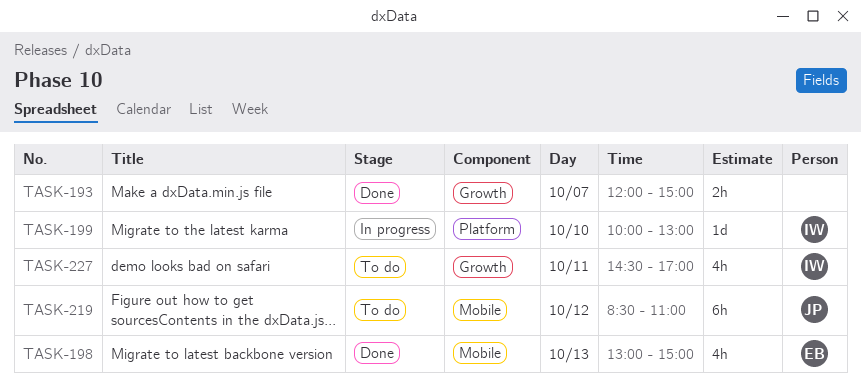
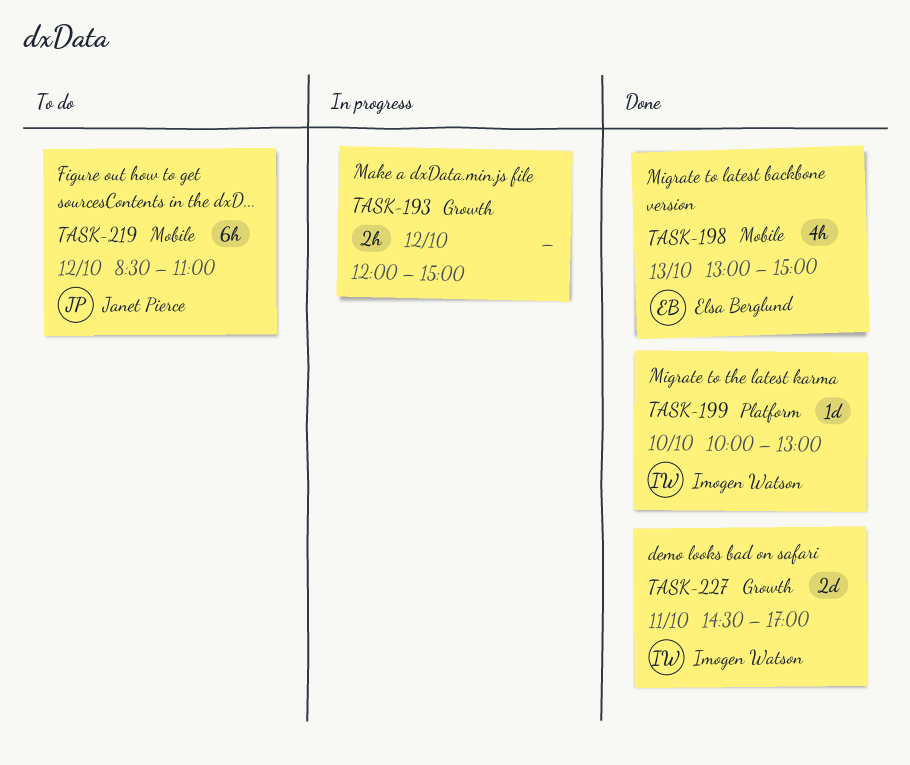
TASK-193, status: Done -> In progress
TASK-193, day: Oct 7 -> Oct 12
TASK-199, status: In progress -> Done
TASK-227, status: To do -> Done
TASK-227, estimate: 4h -> 2d

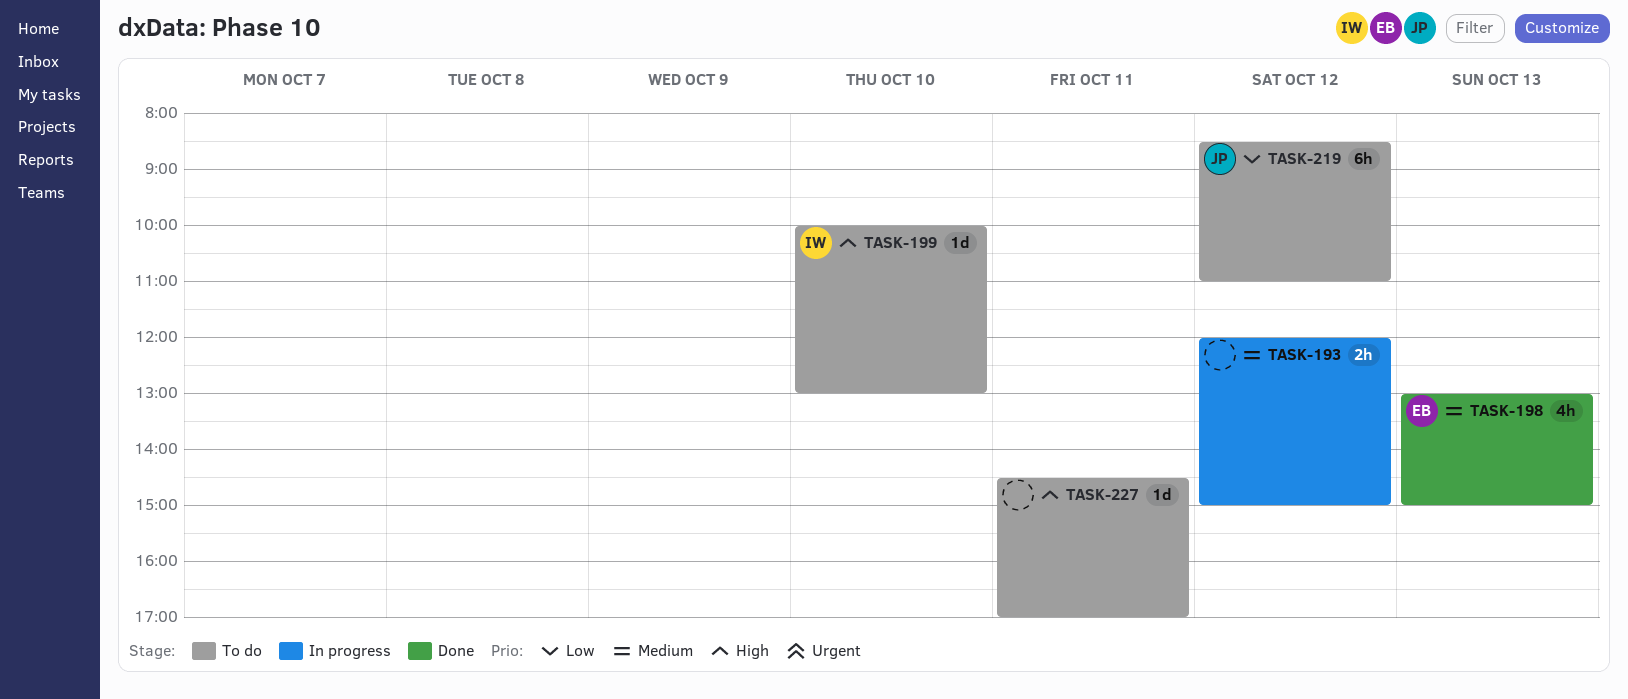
TASK-199, status: Done -> To do
TASK-227, status: Done -> To do
TASK-227, owner: Imogen Watson -> none
TASK-227, estimate: 2d -> 1d

